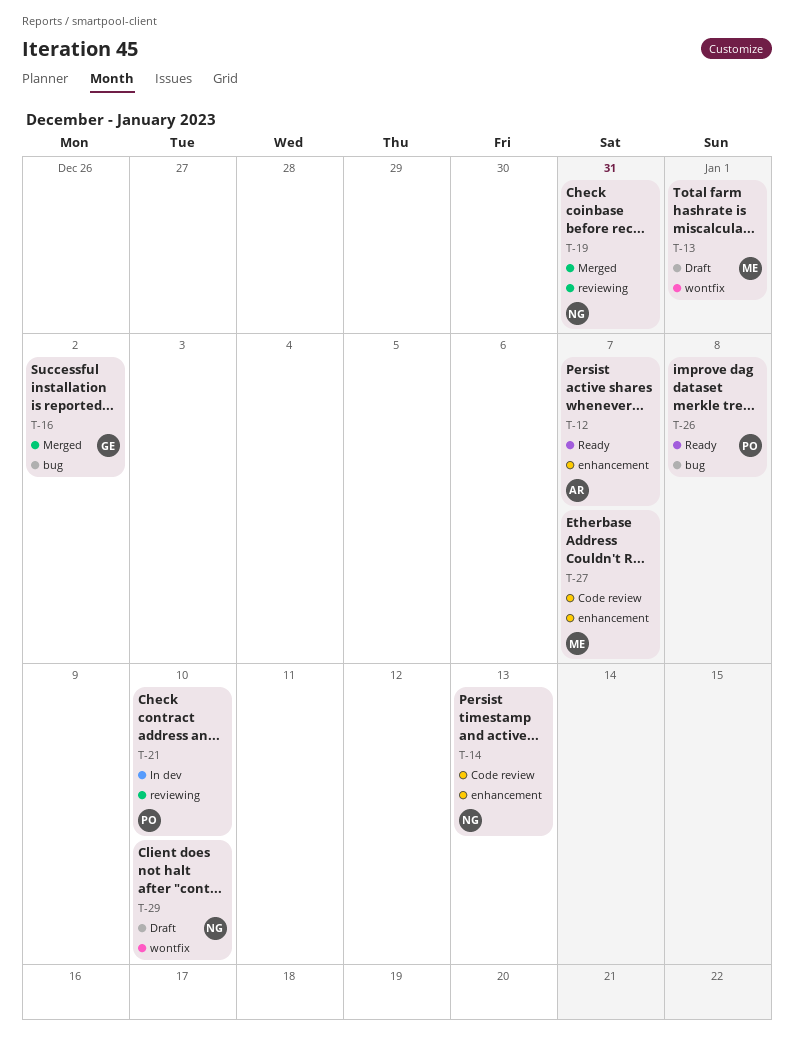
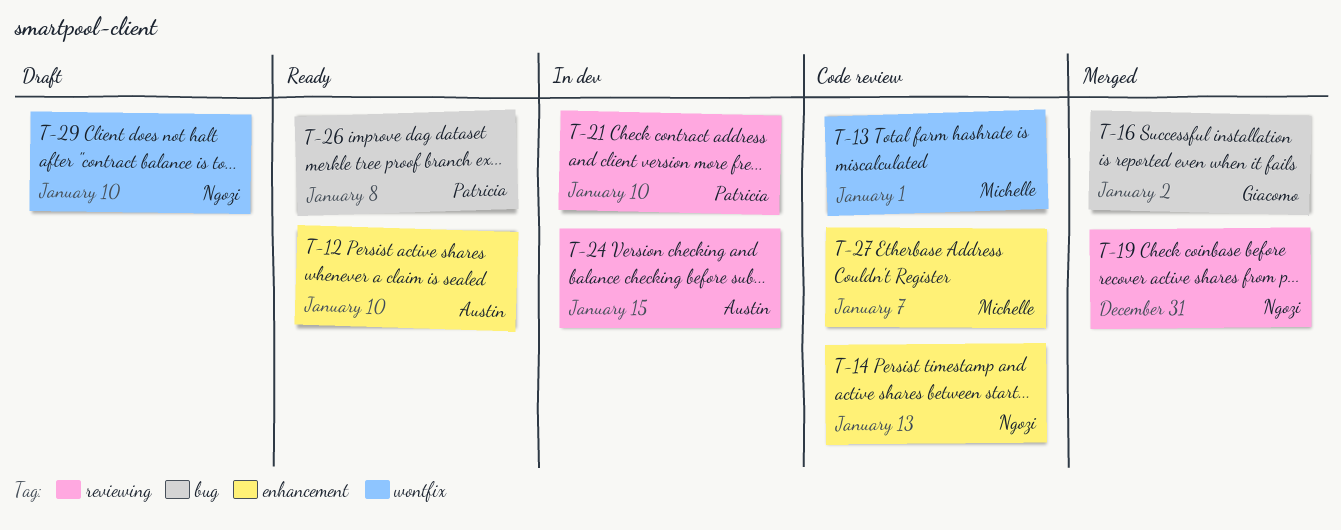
T-12, due: Jan 7 -> Jan 10
T-13, status: Draft -> Code review
T-24: none -> present

